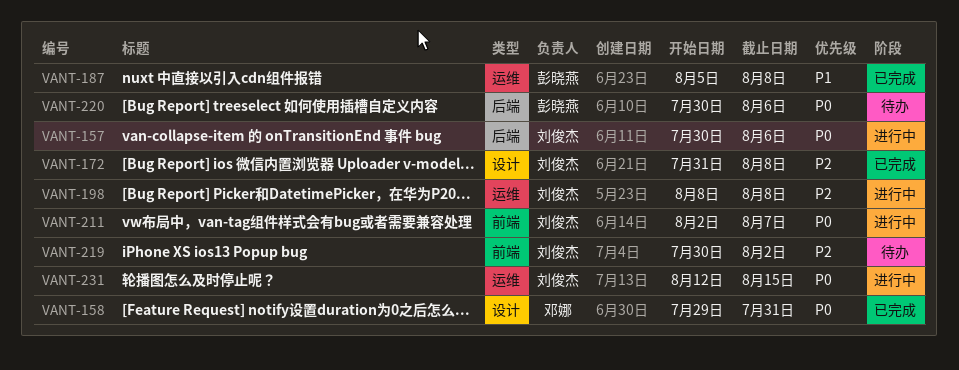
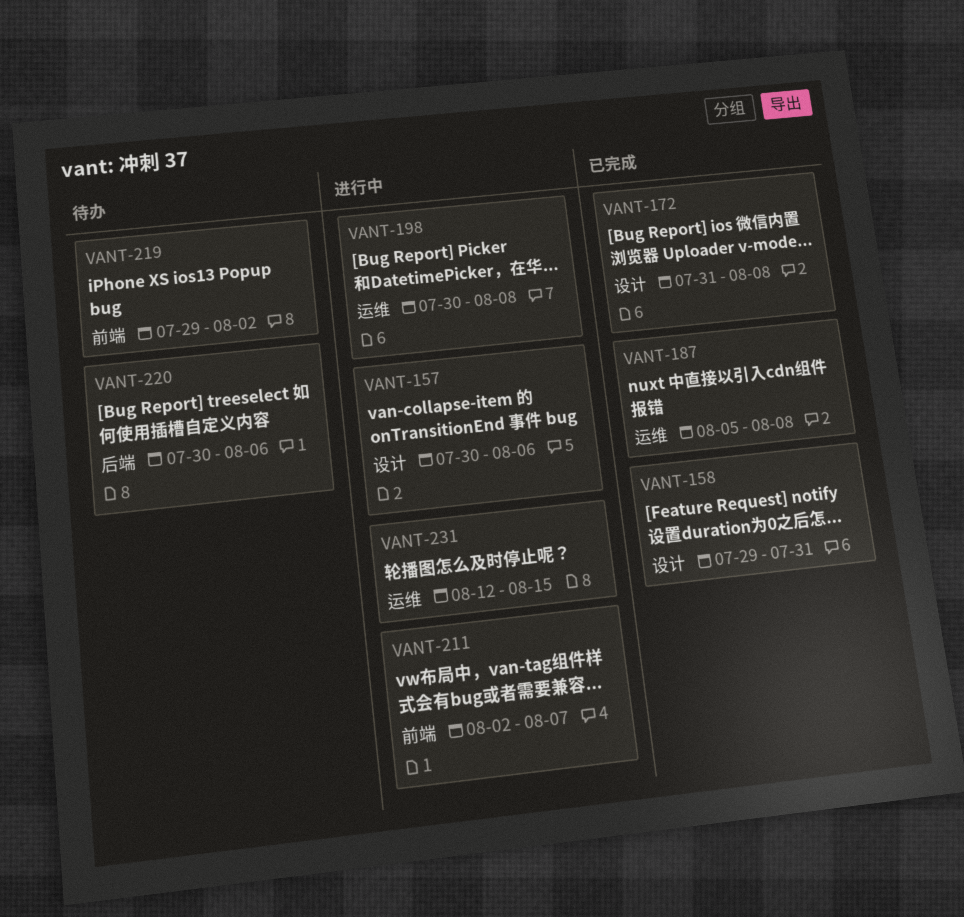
VANT-157, label: 后端 -> 设计
VANT-198, start: Aug 8 -> Jul 30
VANT-219, start: Jul 30 -> Jul 29

